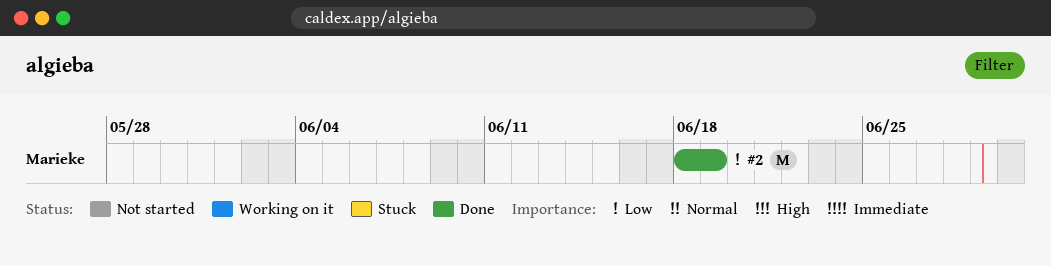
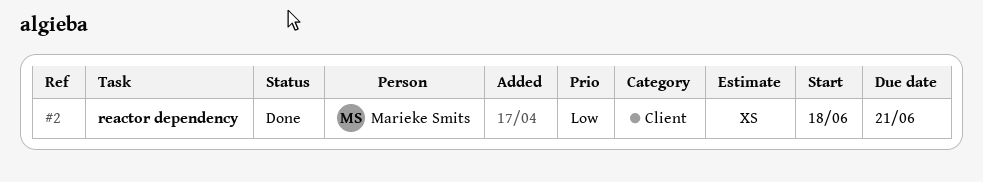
#2, estimate: M -> XS
#2, due: Jun 19 -> Jun 21

